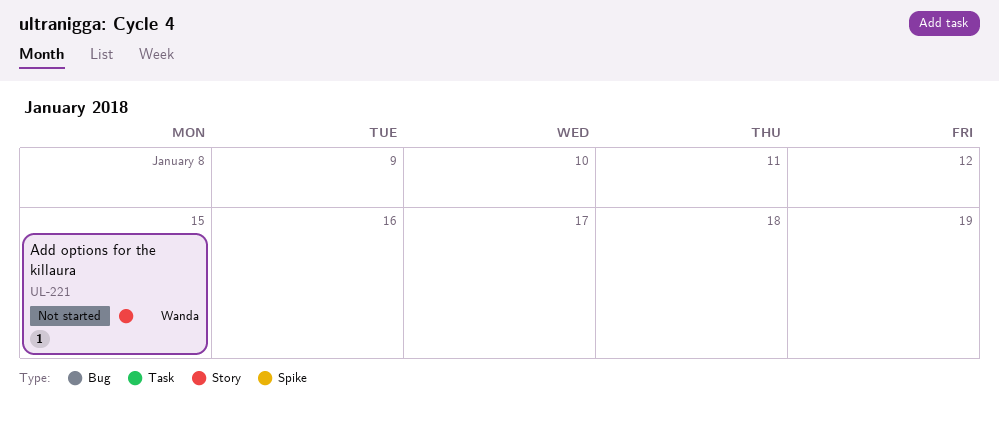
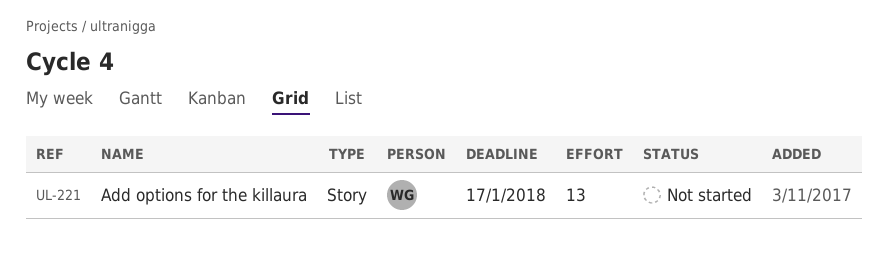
UL-221, estimate: 1 -> 13
UL-221, due: Jan 15 -> Jan 17

